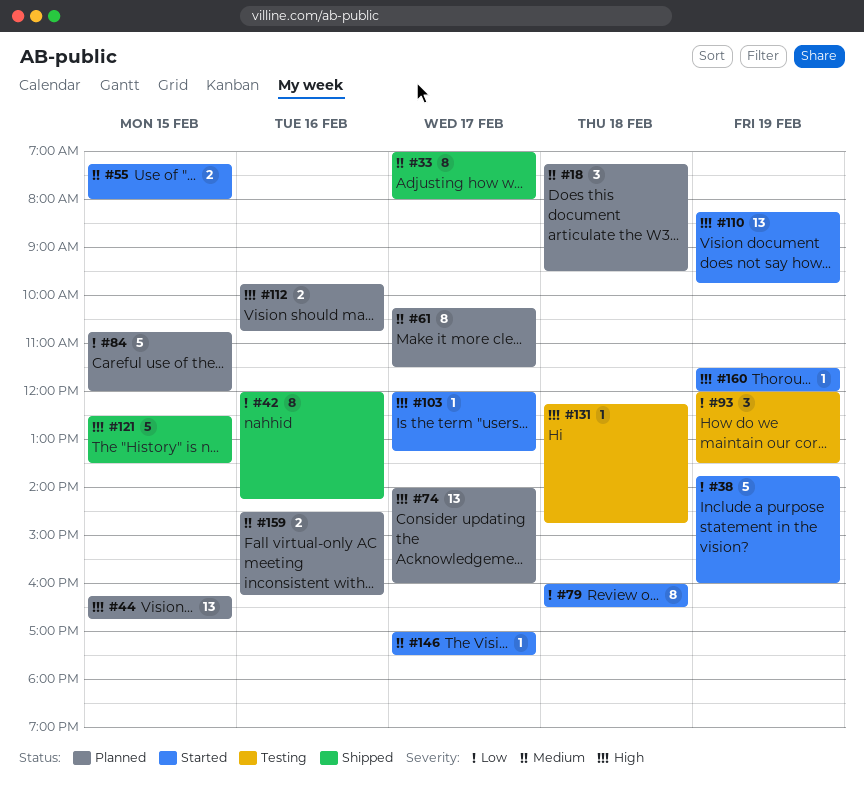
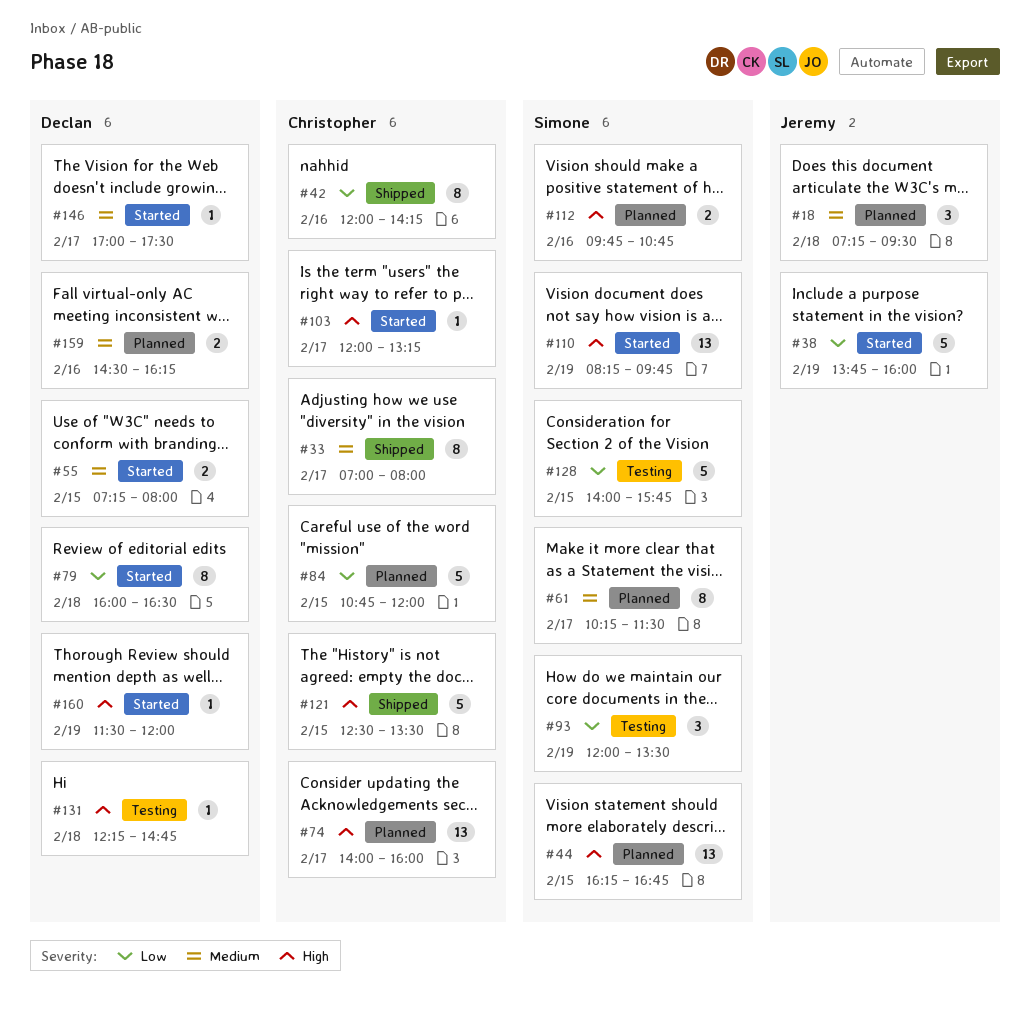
#128: none -> present

